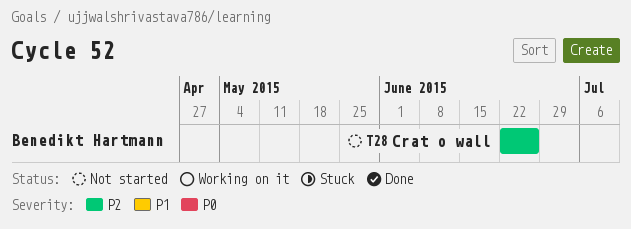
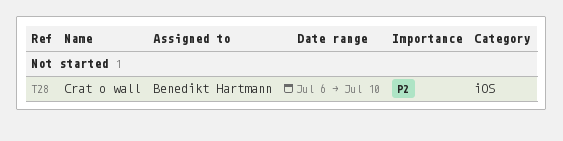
T28, start: Jun 22 -> Jul 6
T28, due: Jun 26 -> Jul 10

